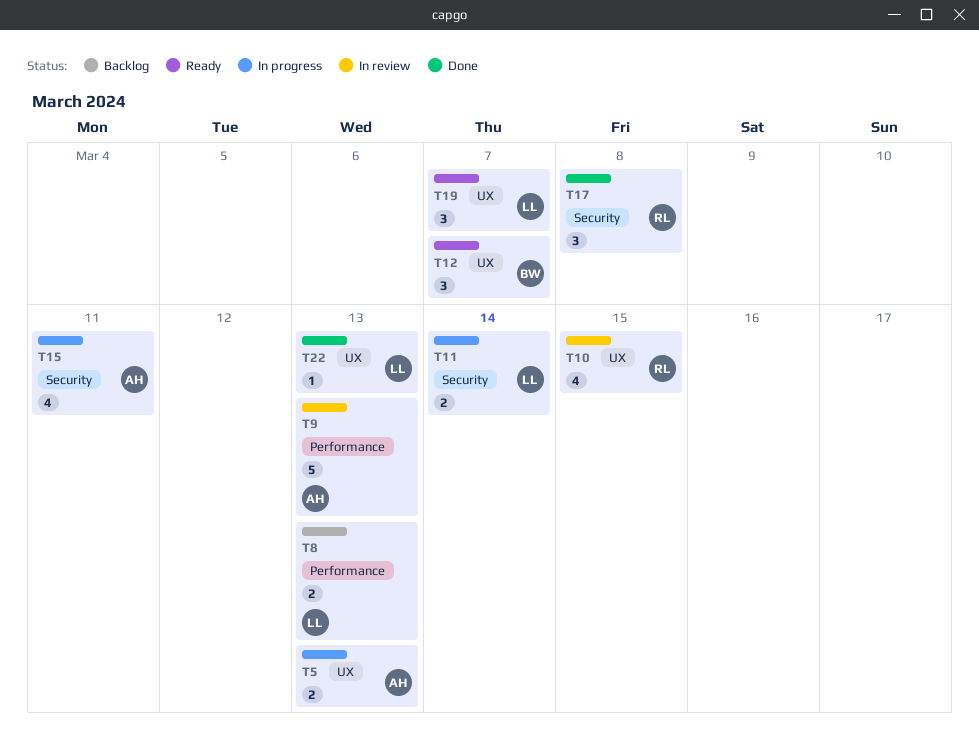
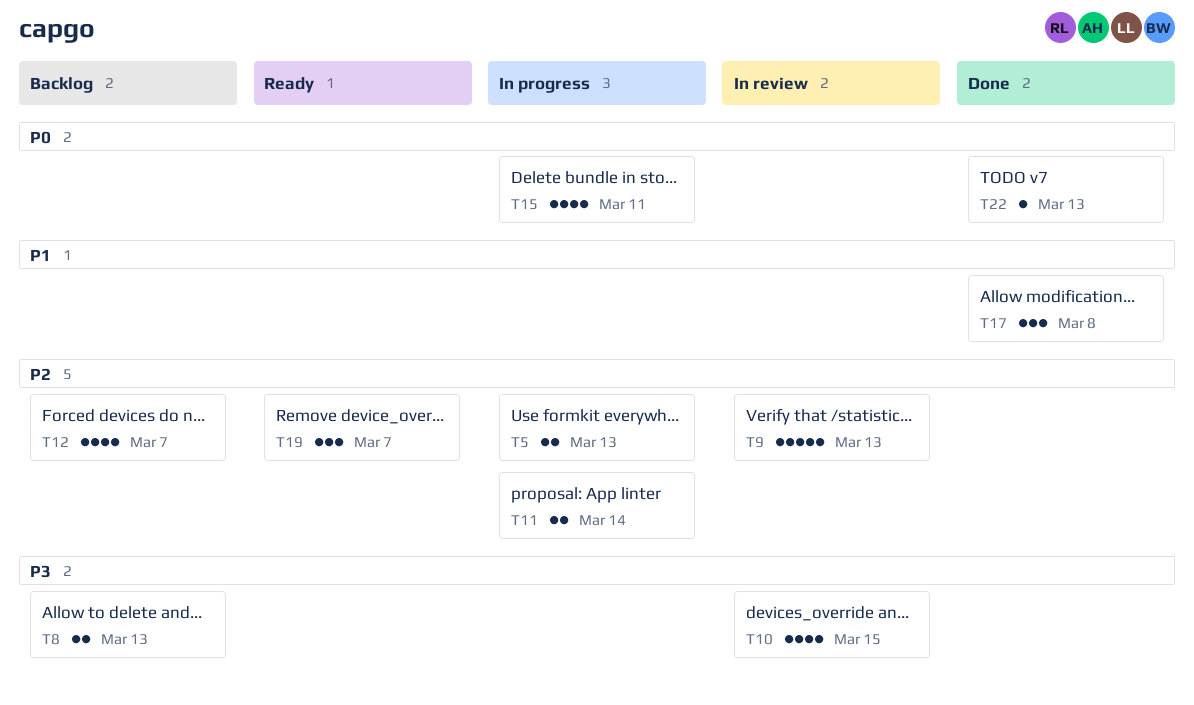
T12, status: Ready -> Backlog
T12, estimate: 3 -> 4

